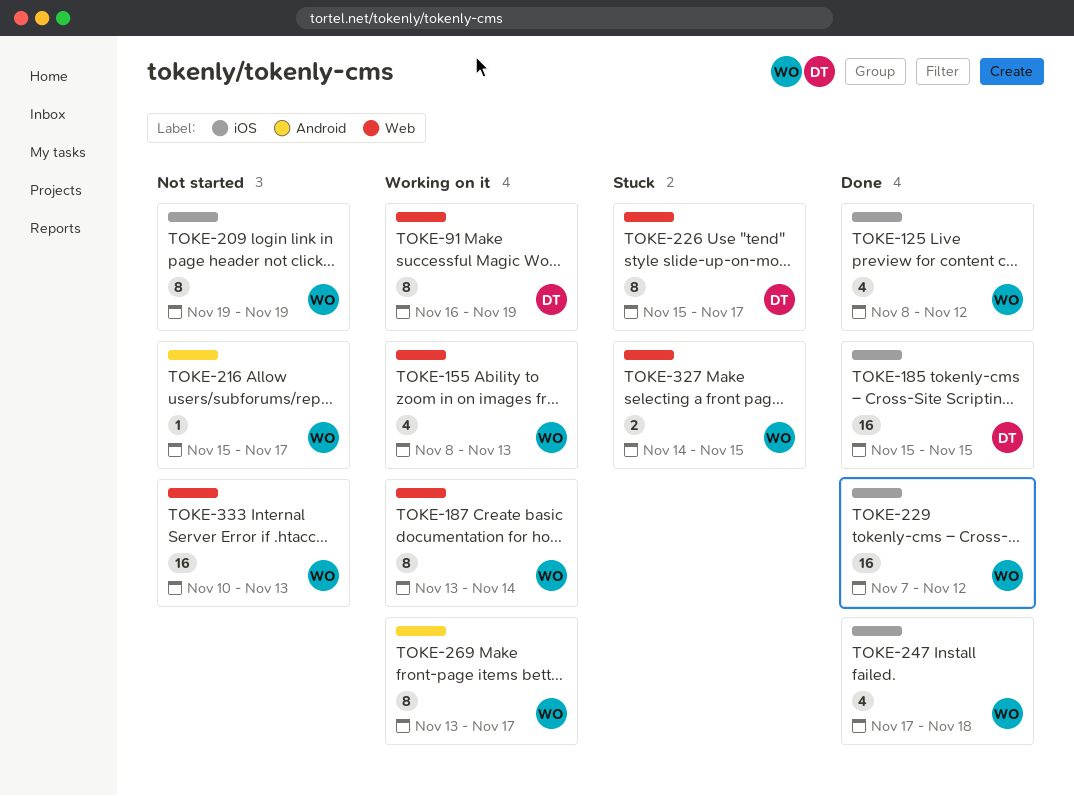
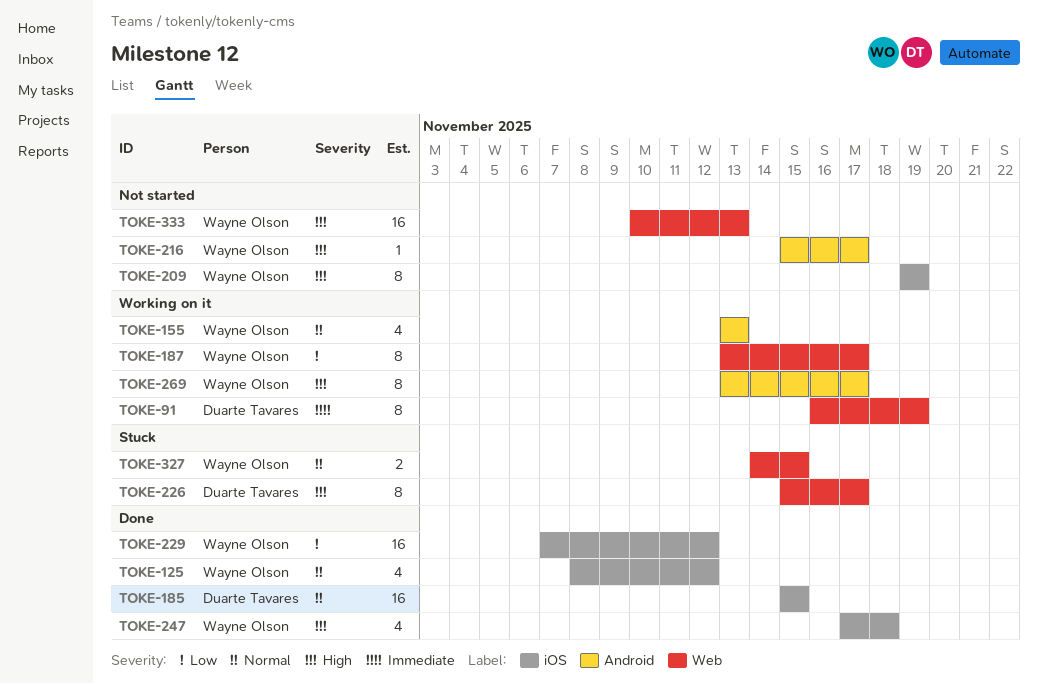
TOKE-155, label: Web -> Android
TOKE-155, start: Nov 8 -> Nov 13
TOKE-187, due: Nov 14 -> Nov 17

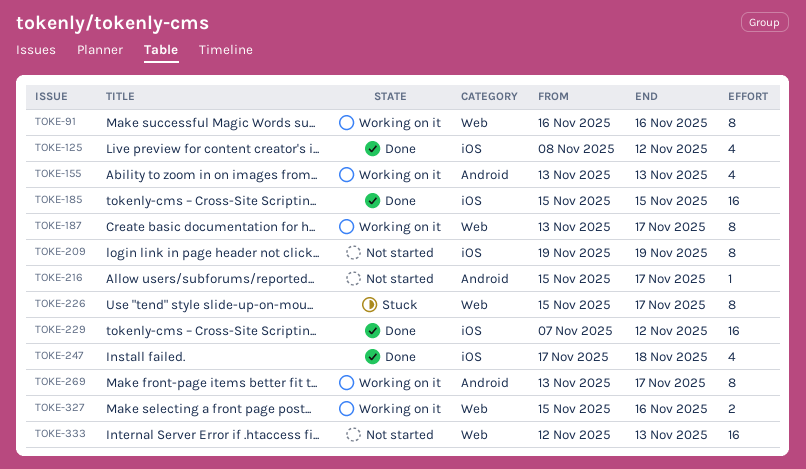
TOKE-91, due: Nov 19 -> Nov 16
TOKE-327, status: Stuck -> Working on it
TOKE-327, start: Nov 14 -> Nov 15
TOKE-327, due: Nov 15 -> Nov 16
TOKE-333, start: Nov 10 -> Nov 12

